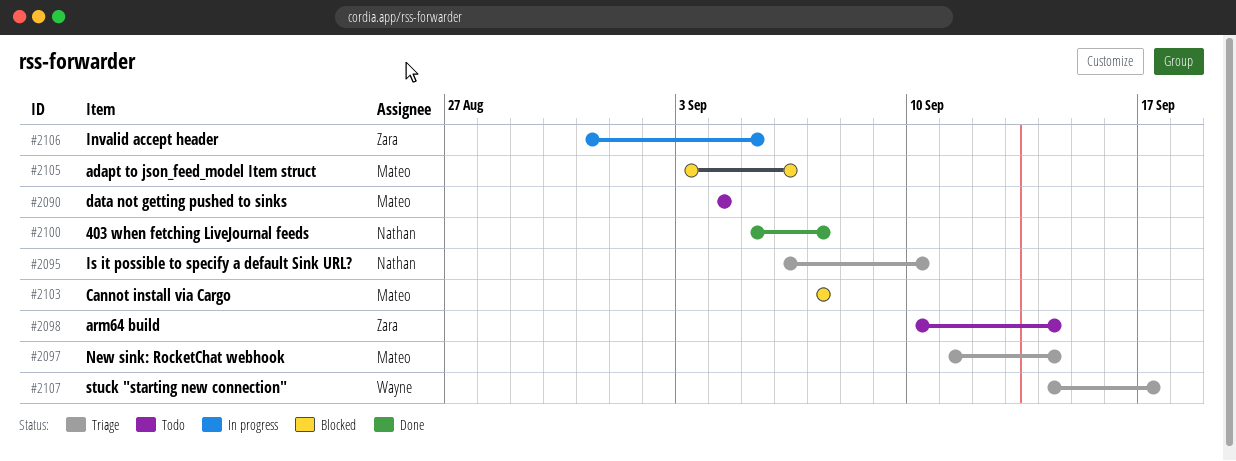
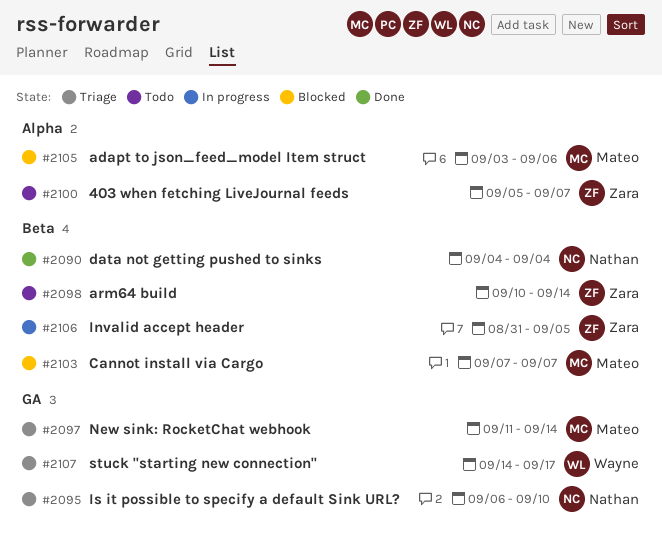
#2090, status: Todo -> Done
#2090, owner: Mateo -> Nathan
#2100, status: Done -> Todo
#2100, owner: Nathan -> Zara

